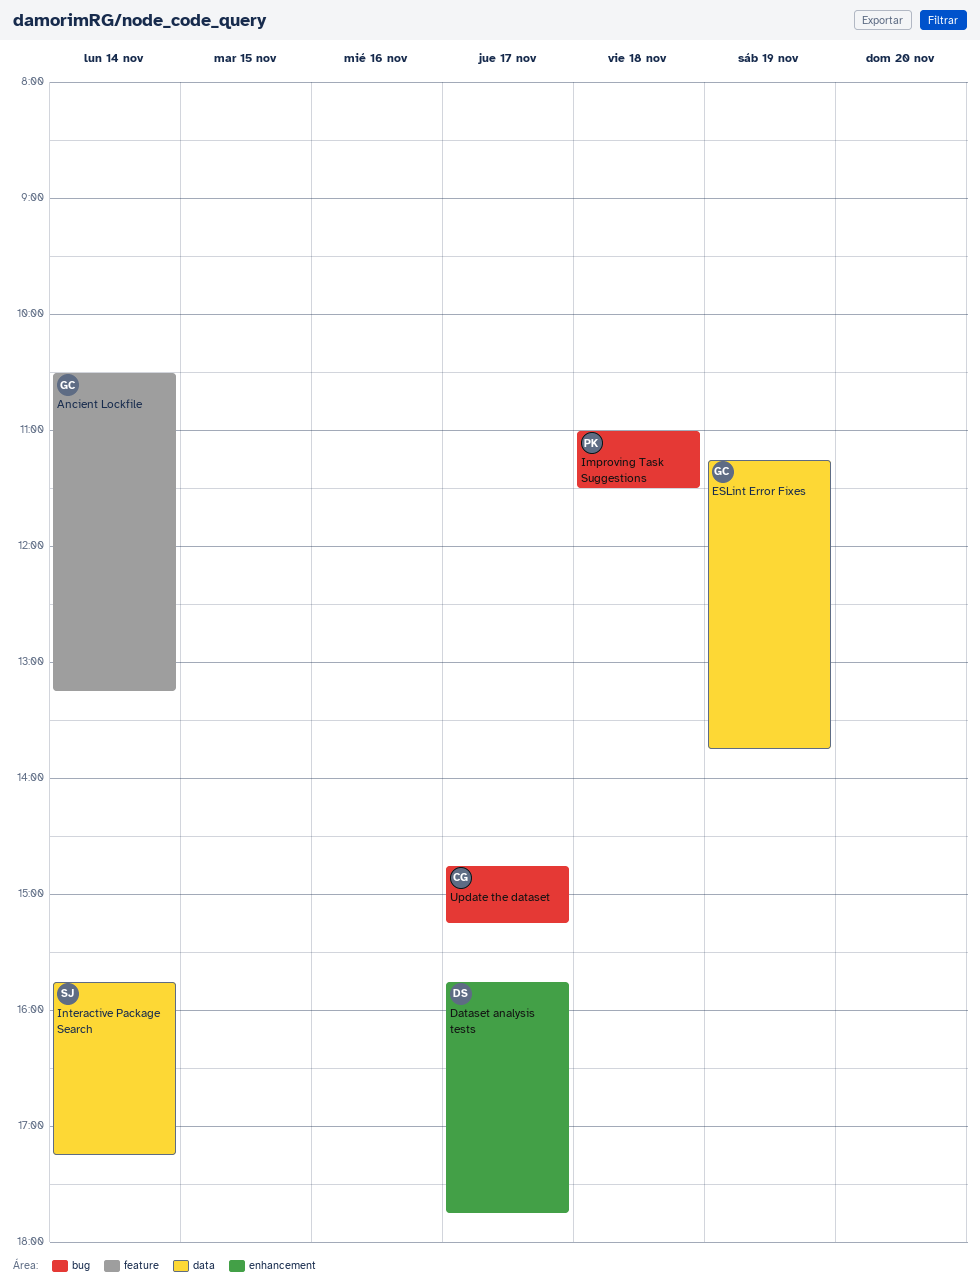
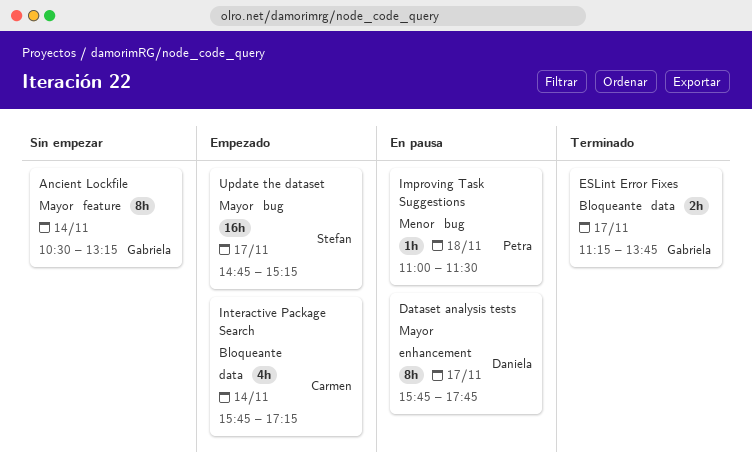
ESLint Error Fixes, day: Nov 19 -> Nov 17
Interactive Package Search, owner: Stefan -> Carmen
Update the dataset, owner: Carmen -> Stefan

